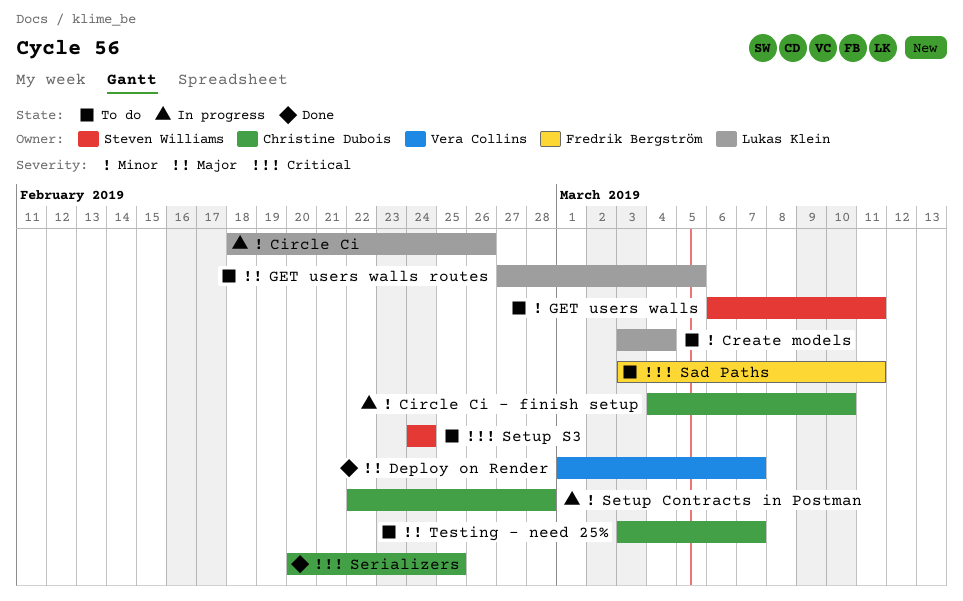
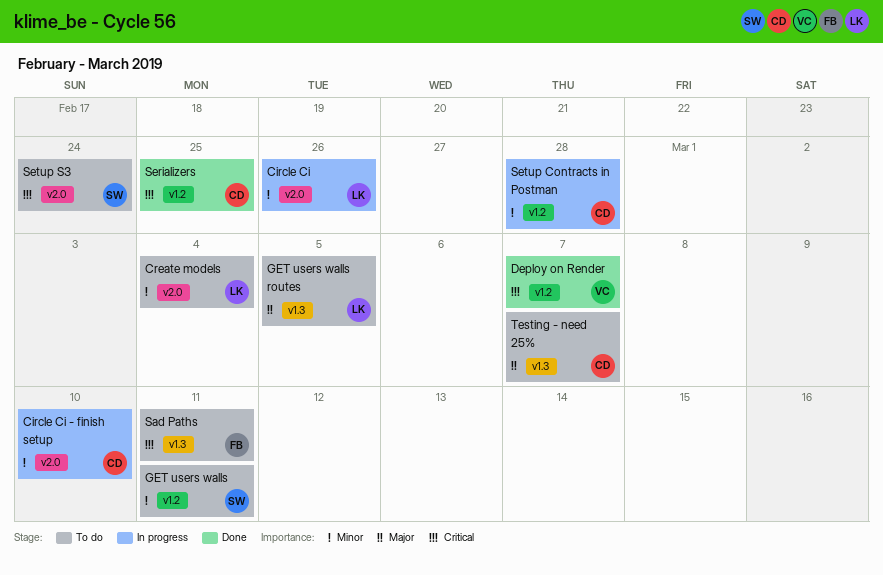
Deploy on Render, priority: Major -> Critical

